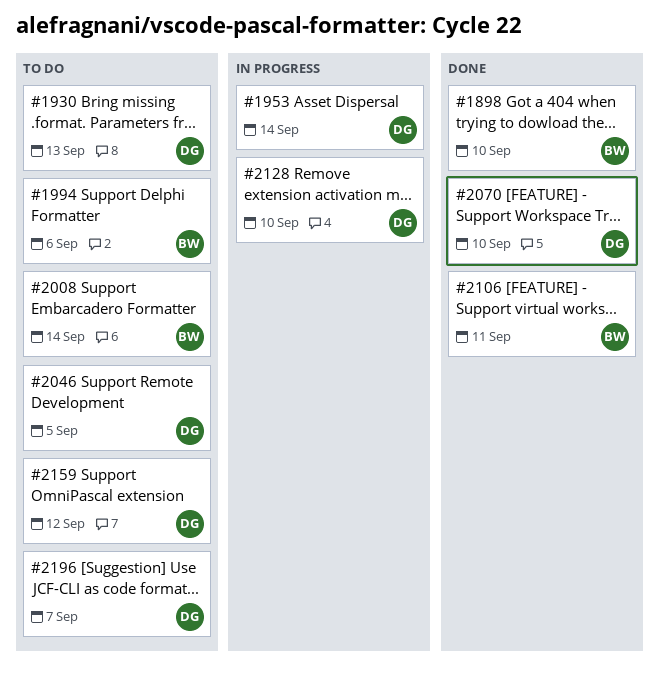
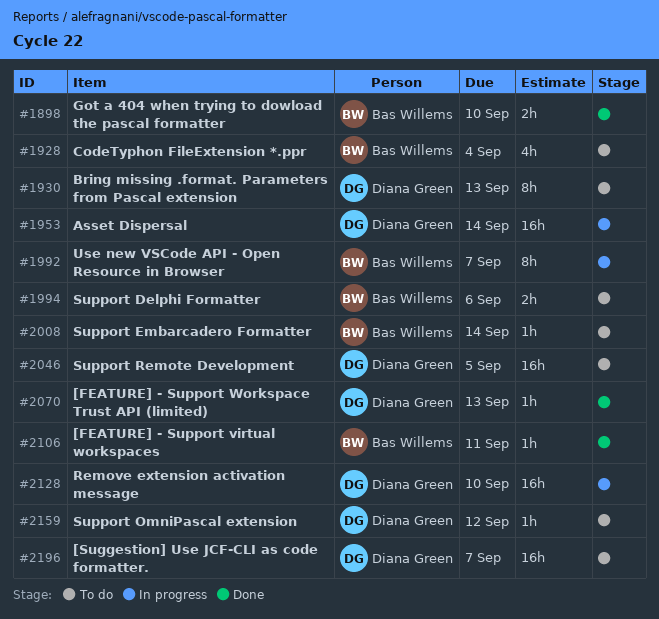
#1928: none -> present
#1992: none -> present
#2070, due: Sep 10 -> Sep 13

